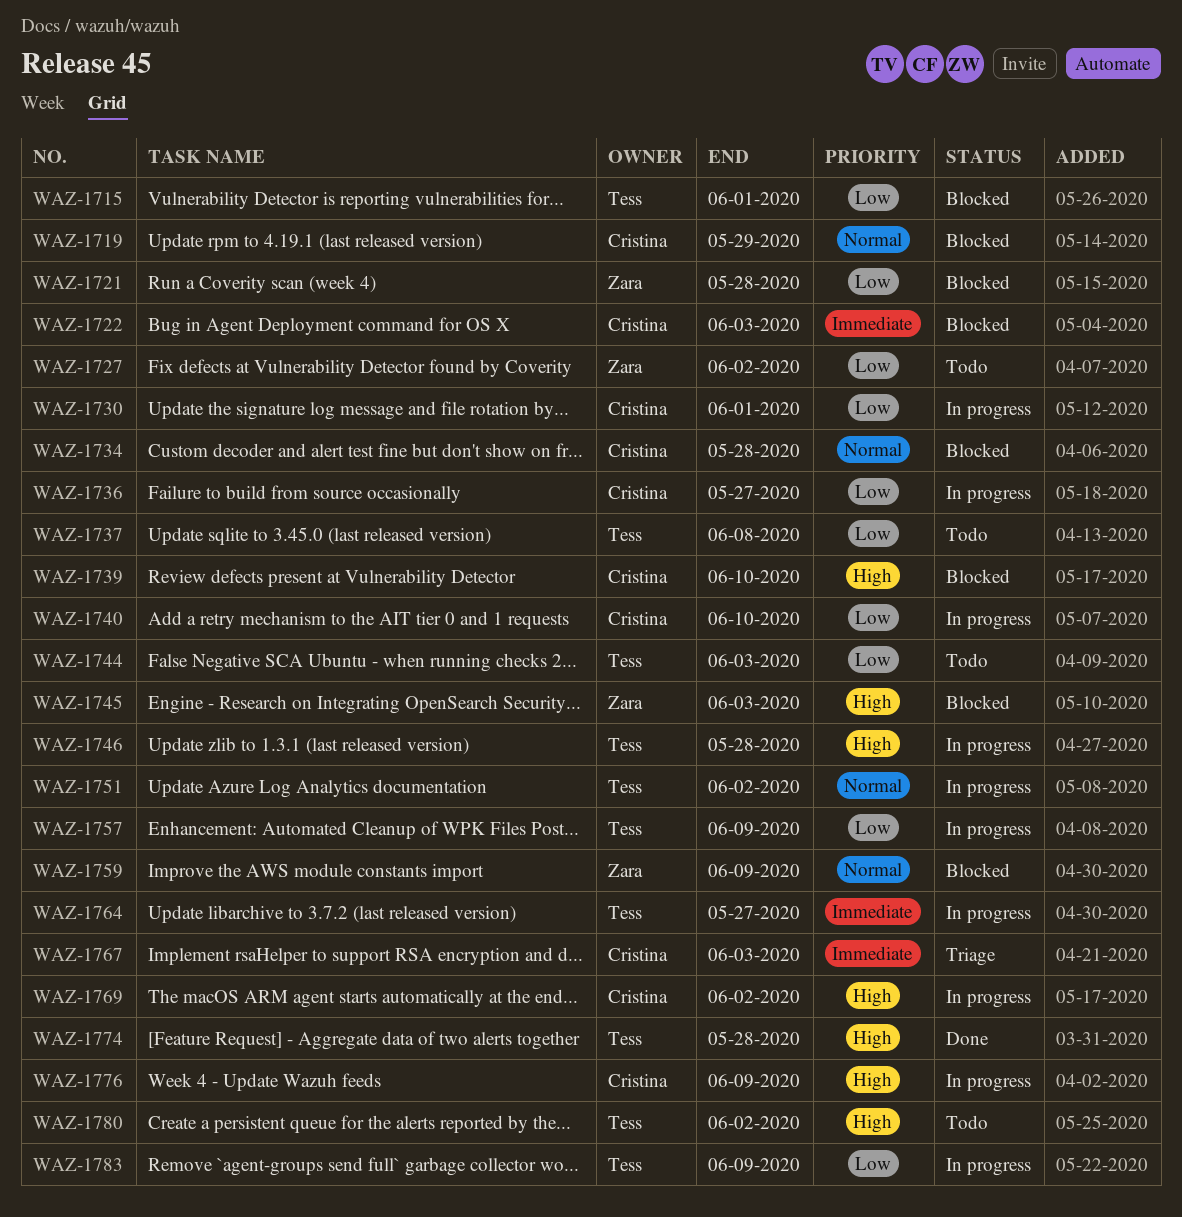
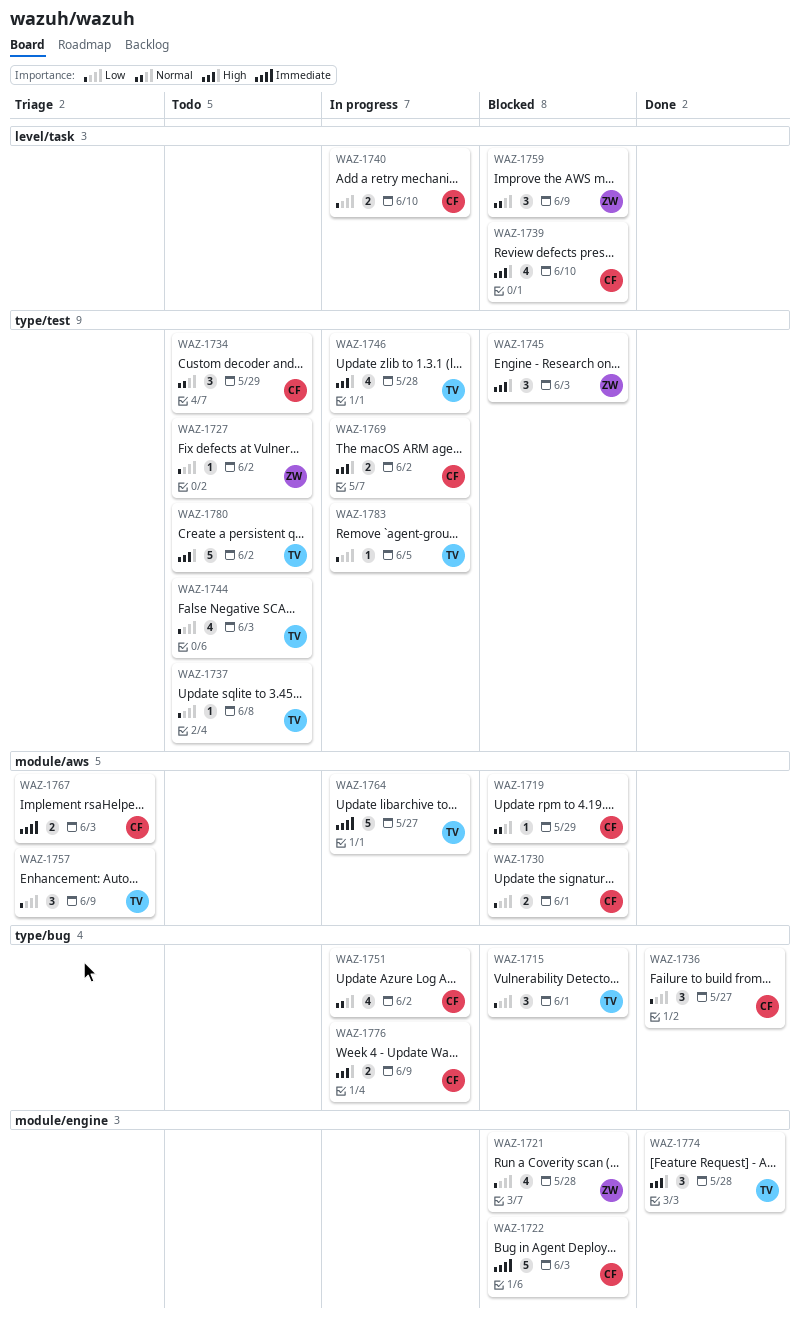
WAZ-1730, status: In progress -> Blocked
WAZ-1734, status: Blocked -> Todo
WAZ-1734, due: May 28 -> May 29
WAZ-1736, status: In progress -> Done
WAZ-1751, owner: Tess -> Cristina
WAZ-1757, status: In progress -> Triage
WAZ-1783, due: Jun 9 -> Jun 5

